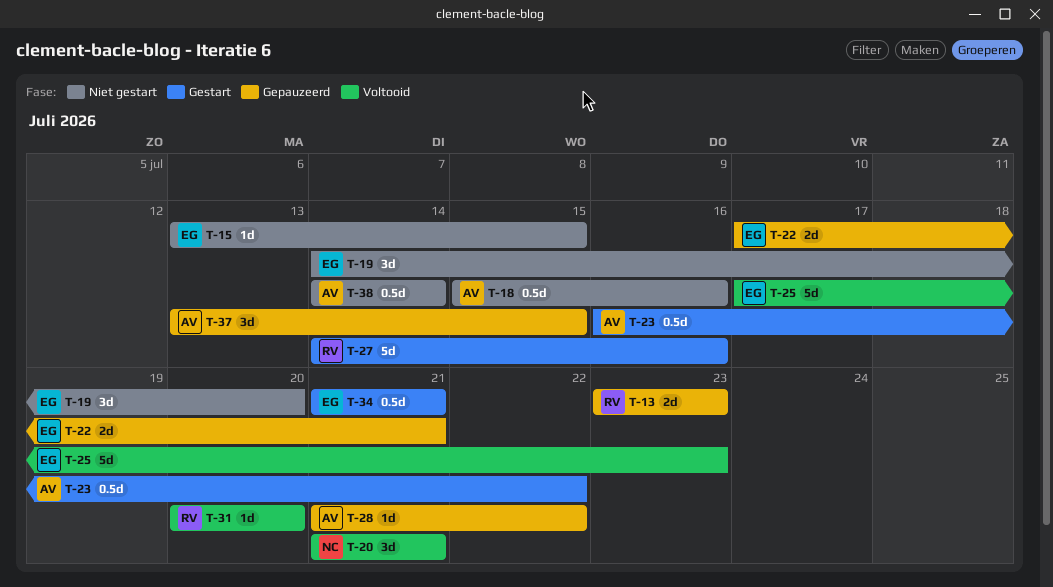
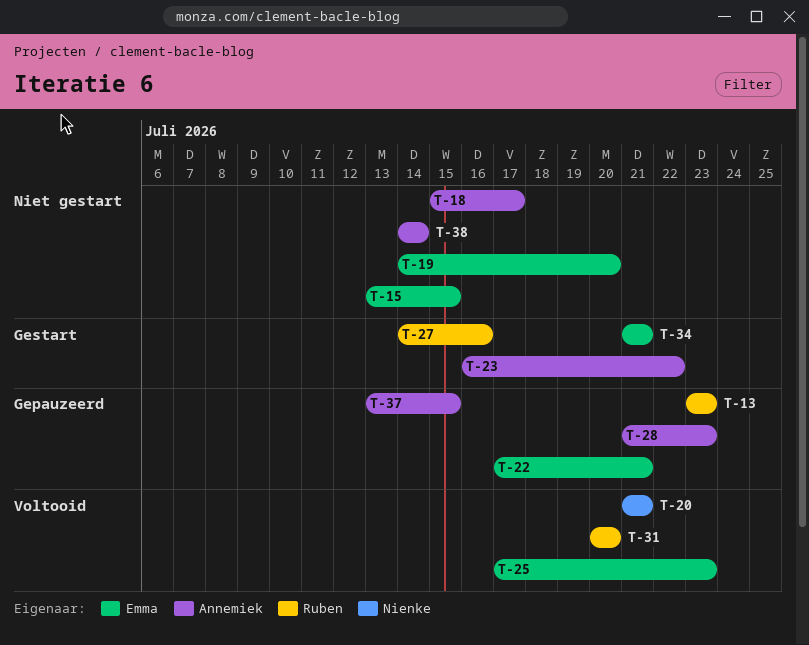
T-18, due: Jul 16 -> Jul 17
T-28, due: Jul 22 -> Jul 23

